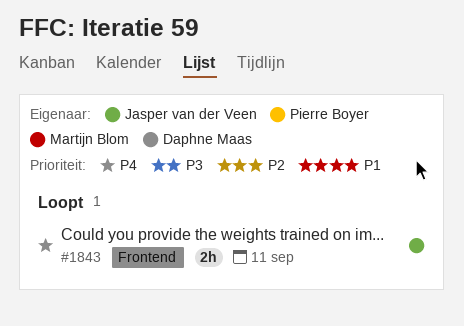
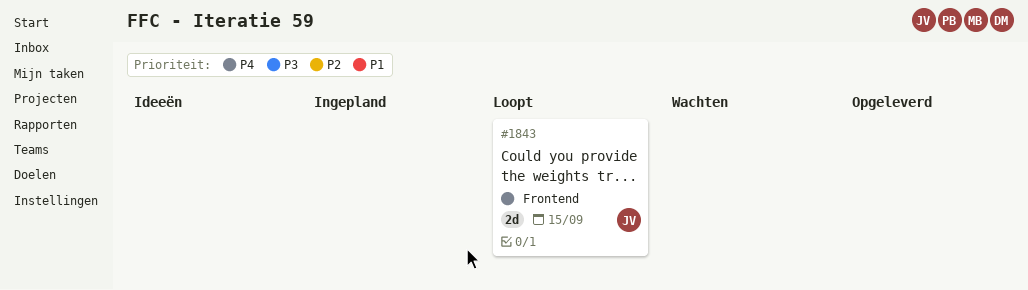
#1843, estimate: 2h -> 2d
#1843, due: Sep 11 -> Sep 15

